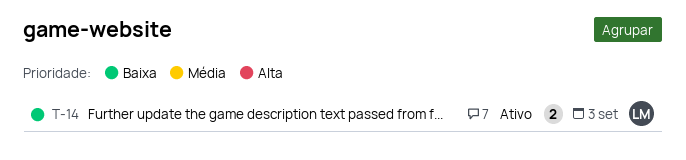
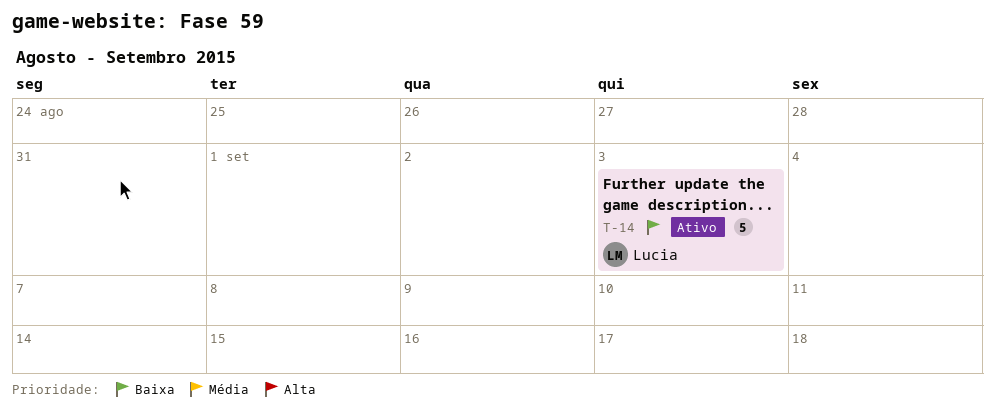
T-14, estimate: 2 -> 5

